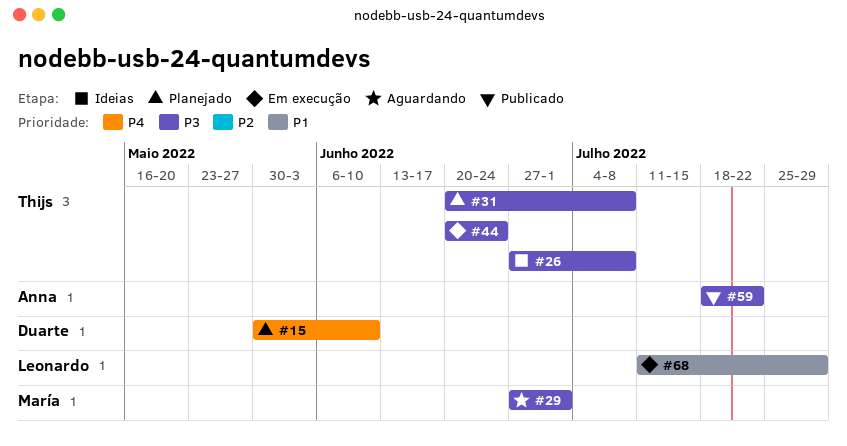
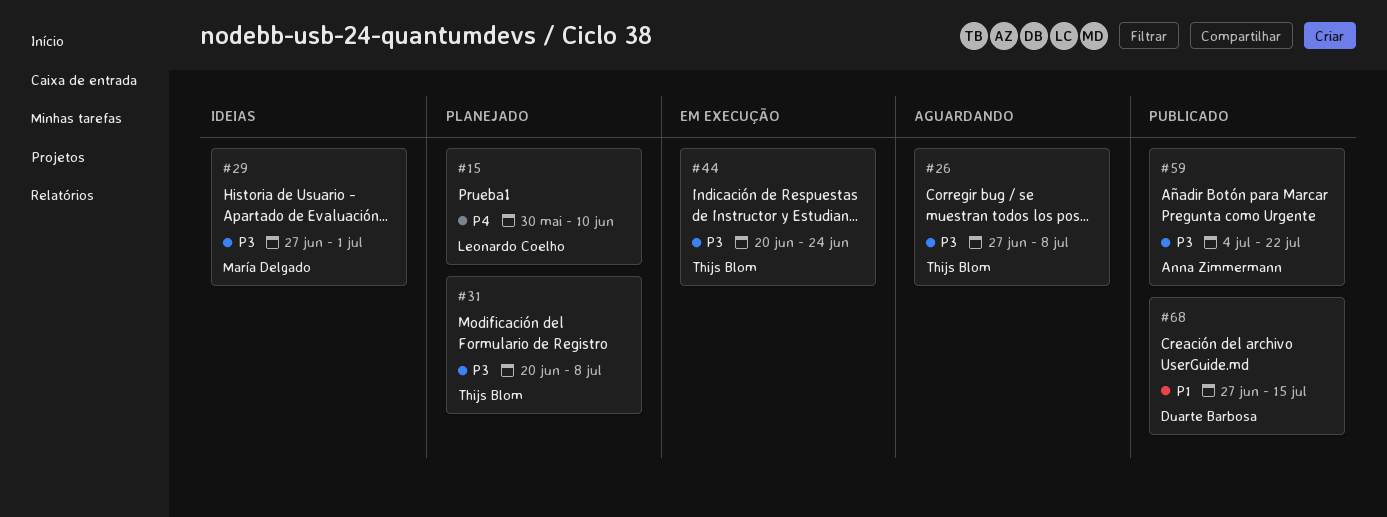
#15, owner: Duarte Barbosa -> Leonardo Coelho
#26, status: Ideias -> Aguardando
#29, status: Aguardando -> Ideias
#59, start: Jul 18 -> Jul 4
#68, status: Em execução -> Publicado
#68, owner: Leonardo Coelho -> Duarte Barbosa
#68, start: Jul 11 -> Jun 27
#68, due: Jul 29 -> Jul 15

